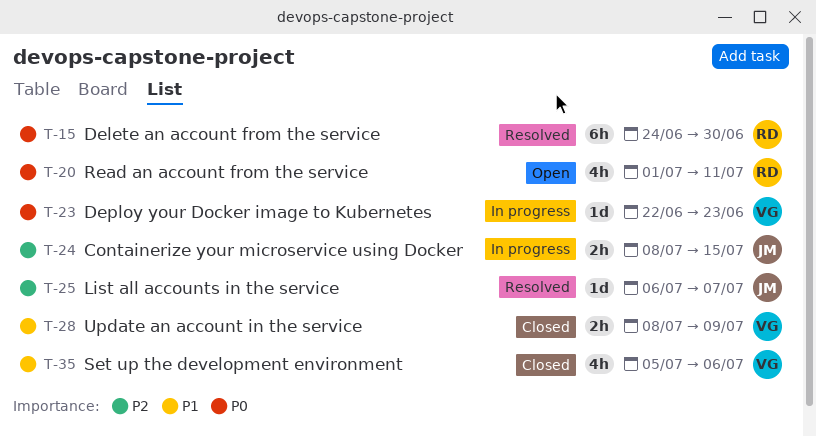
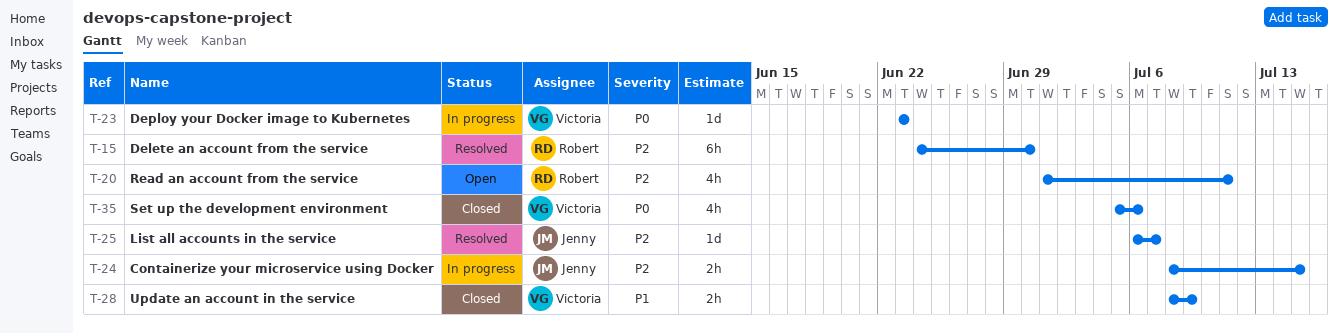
T-15, priority: P0 -> P2
T-20, priority: P0 -> P2
T-23, start: Jun 22 -> Jun 23
T-35, priority: P1 -> P0

